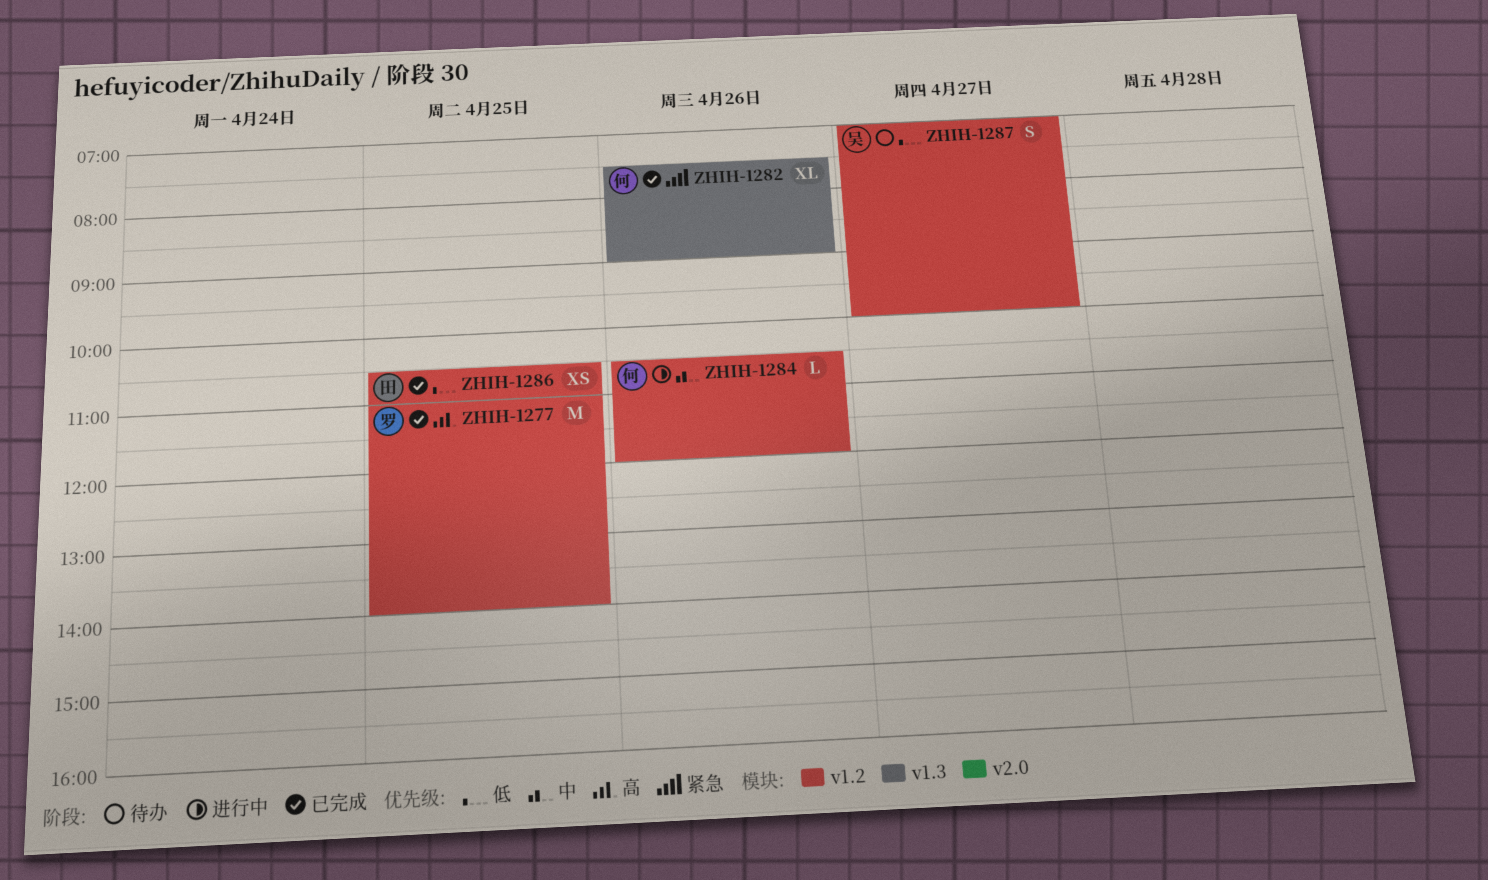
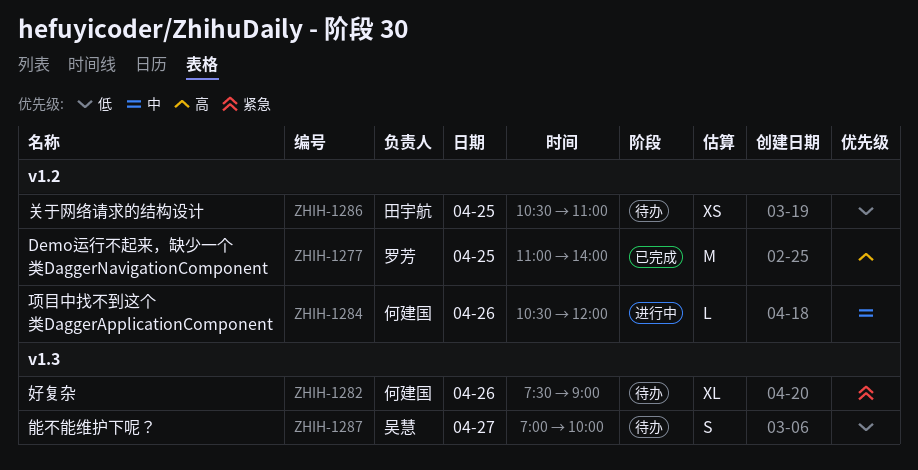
ZHIH-1282, status: 已完成 -> 待办
ZHIH-1286, status: 已完成 -> 待办
ZHIH-1287, label: v1.2 -> v1.3

